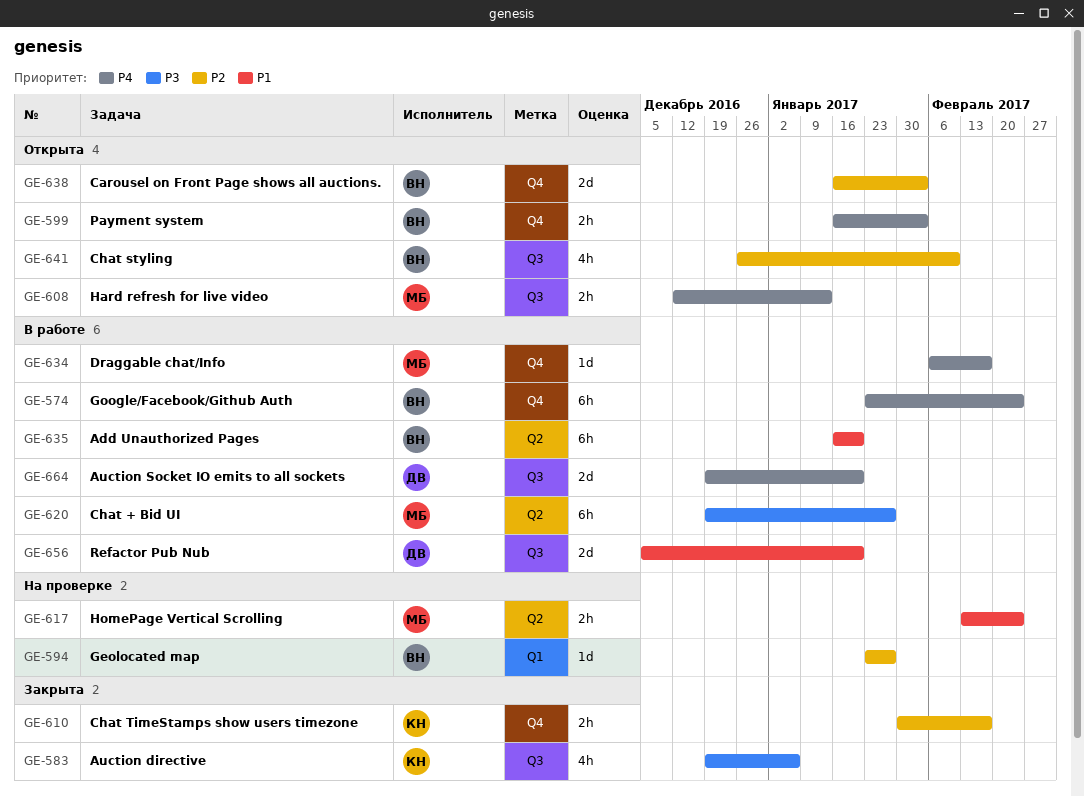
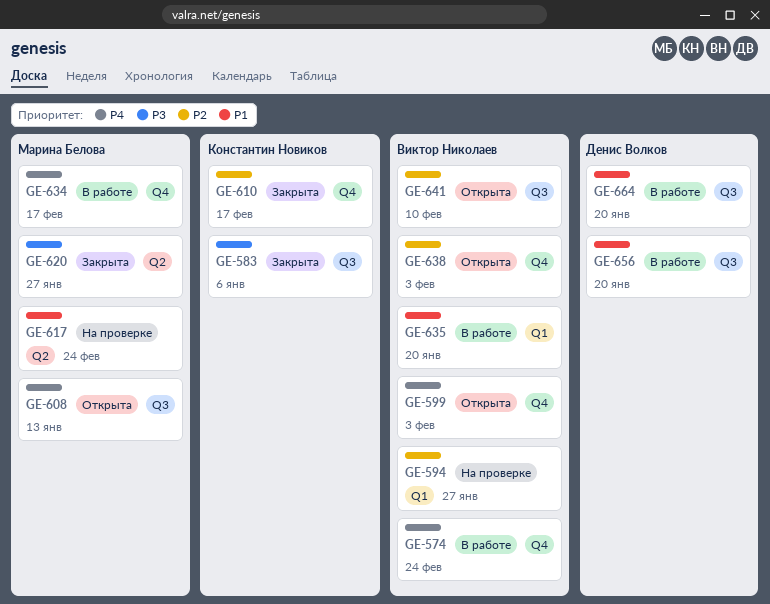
GE-620, status: В работе -> Закрыта
GE-635, label: Q2 -> Q1
GE-664, priority: P4 -> P1

